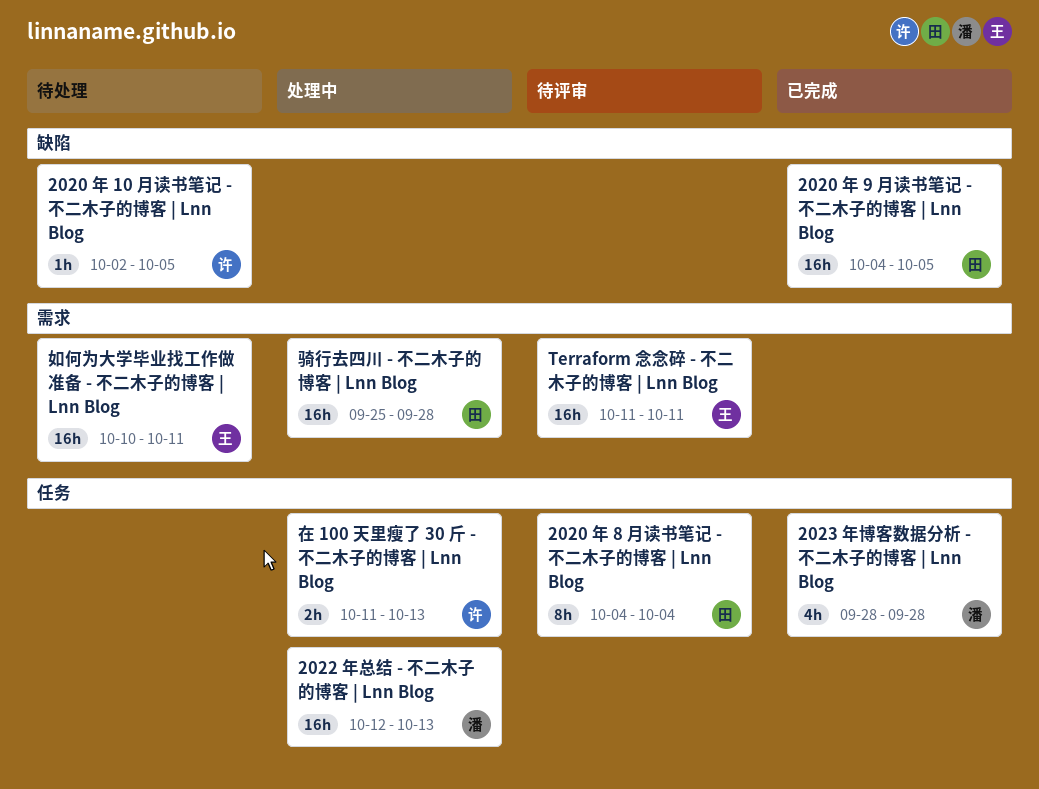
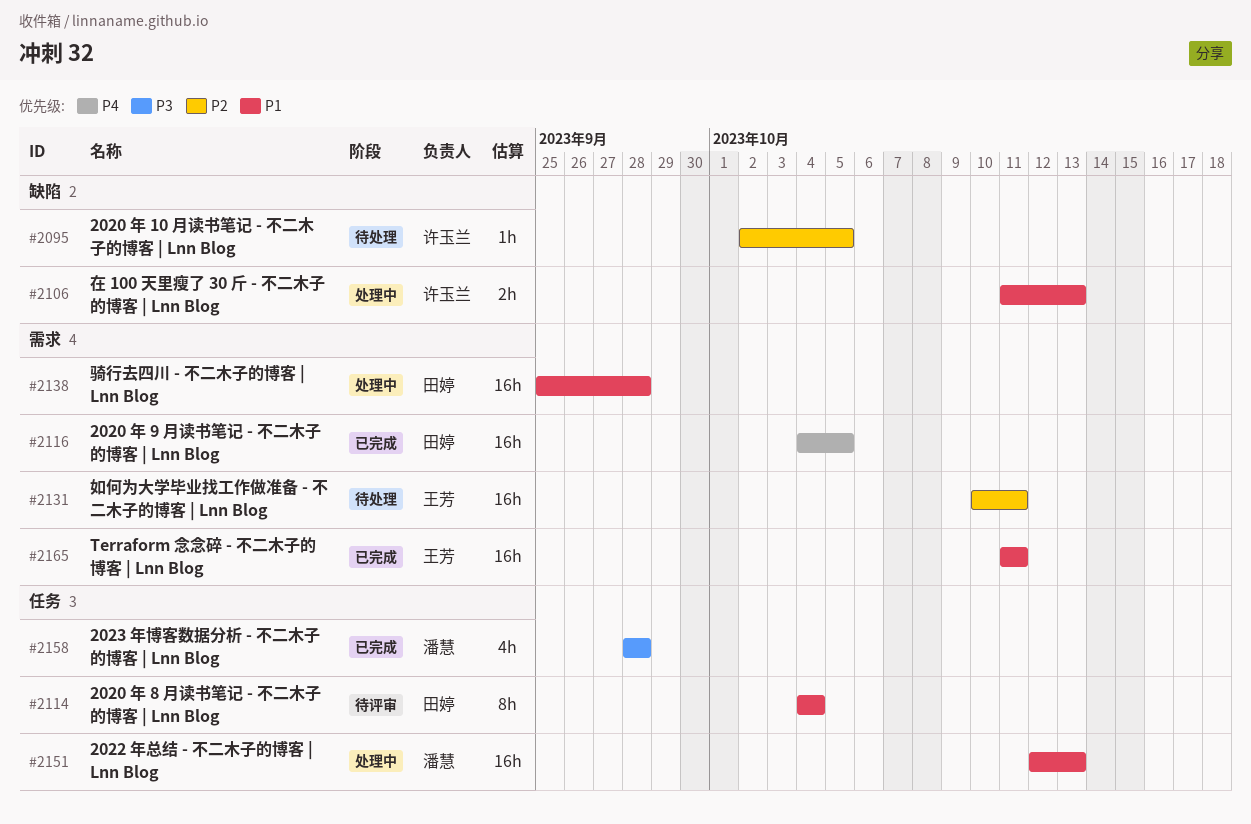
2020 年 9 月读书笔记 - 不二木子的博客 | Lnn Blog, label: 缺陷 -> 需求
Terraform 念念碎 - 不二木子的博客 | Lnn Blog, status: 待评审 -> 已完成
在 100 天里瘦了 30 斤 - 不二木子的博客 | Lnn Blog, label: 任务 -> 缺陷

